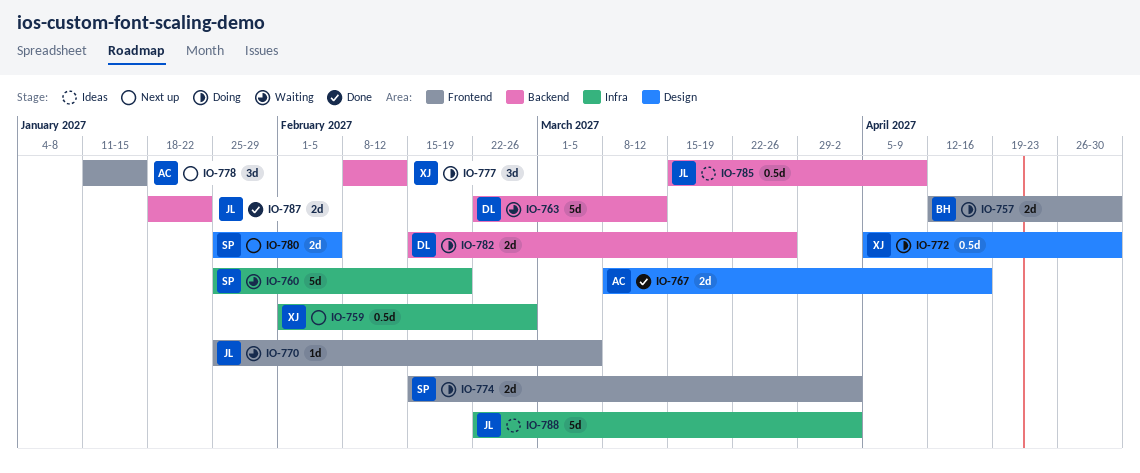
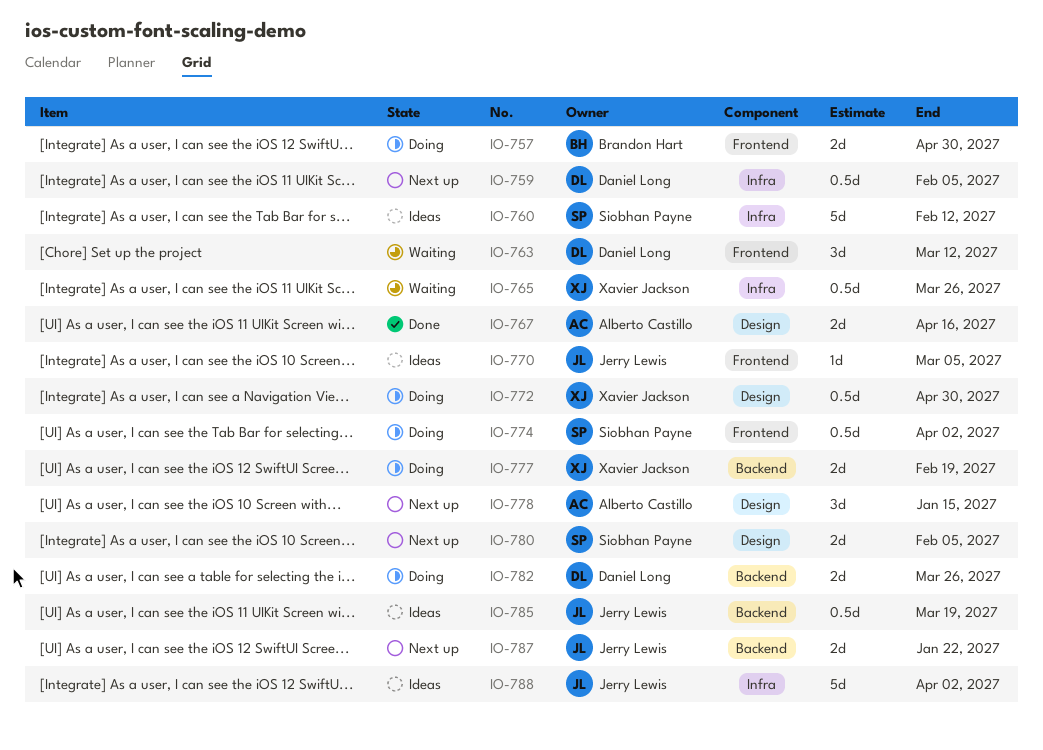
IO-759, owner: Xavier Jackson -> Daniel Long
IO-759, due: Feb 26 -> Feb 5
IO-760, status: Waiting -> Ideas
IO-760, due: Feb 19 -> Feb 12
IO-763, label: Backend -> Frontend
IO-763, estimate: 5d -> 3d
IO-765: none -> present
IO-770, status: Waiting -> Ideas
IO-774, estimate: 2d -> 0.5d
IO-777, estimate: 3d -> 2d
IO-777, due: Feb 12 -> Feb 19
IO-778, label: Frontend -> Design
IO-785, due: Apr 9 -> Mar 19
IO-787, status: Done -> Next up

